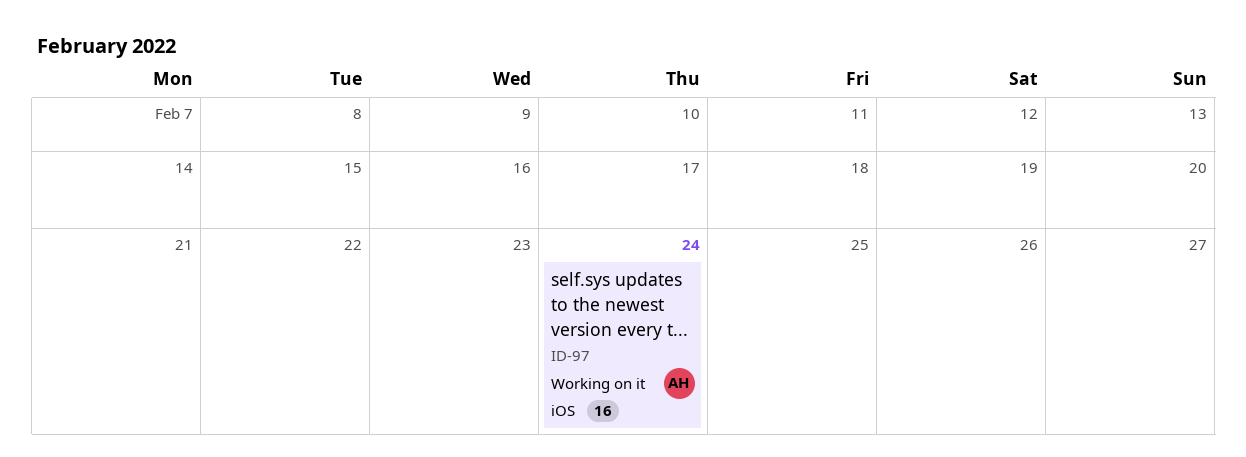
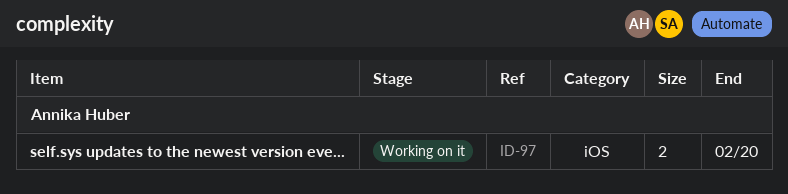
ID-97, estimate: 16 -> 2
ID-97, due: Feb 24 -> Feb 20

